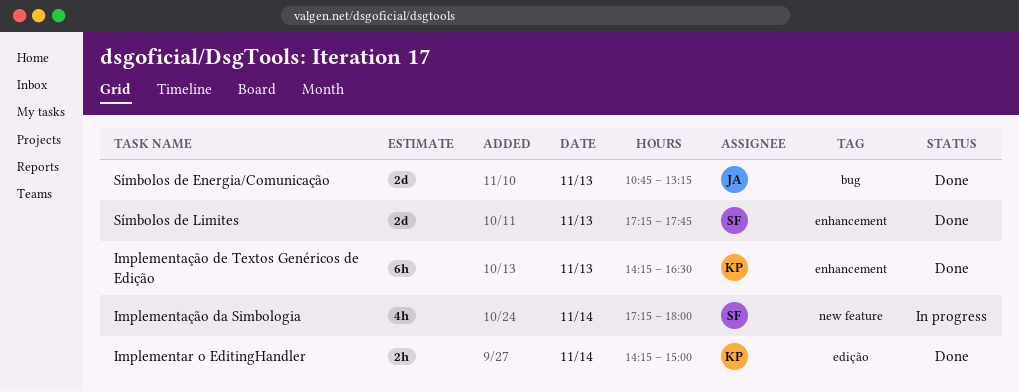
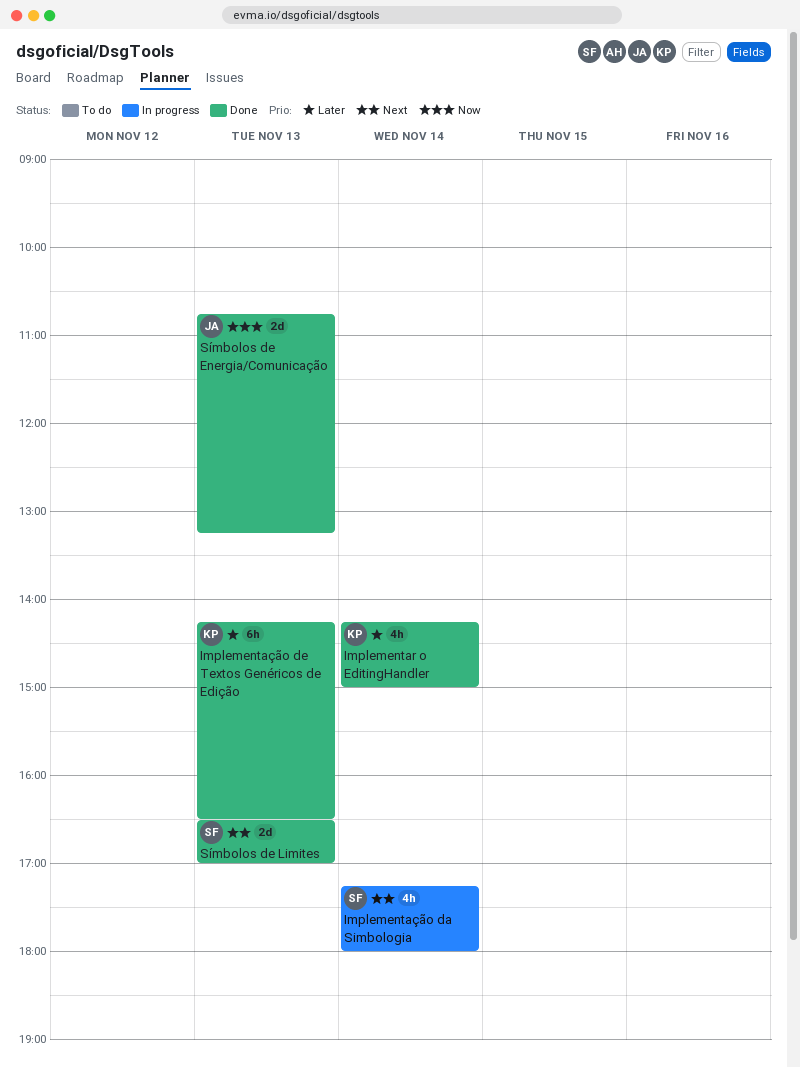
Implementar o EditingHandler, estimate: 2h -> 4h
Símbolos de Limites, begins: 17:15 -> 16:30
Símbolos de Limites, ends: 17:45 -> 17:00

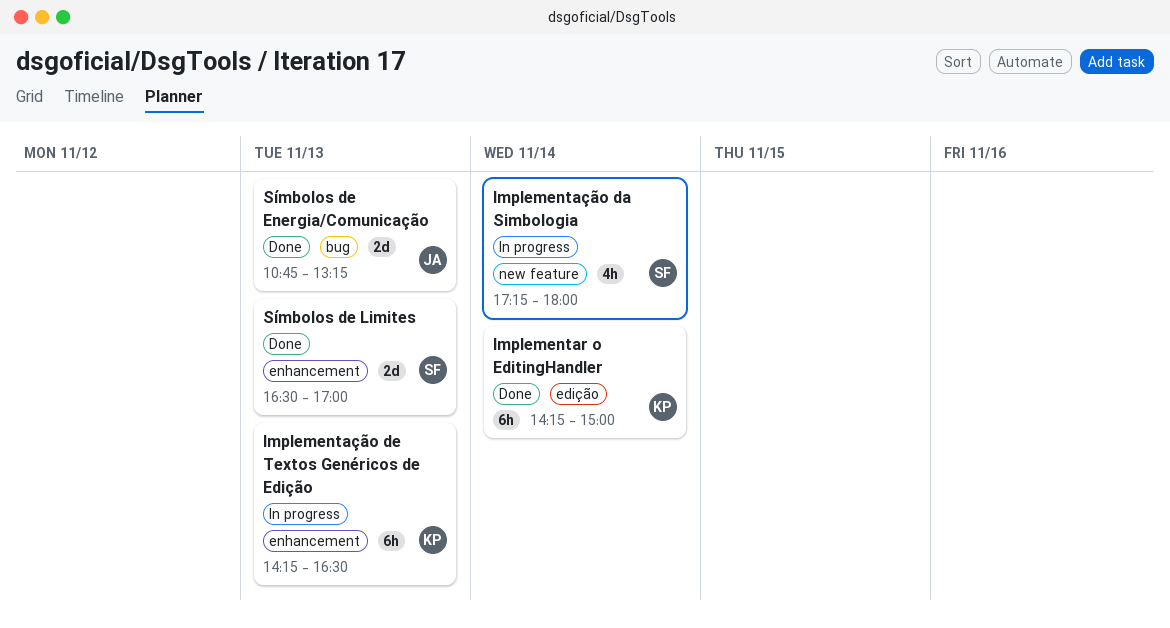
Implementar o EditingHandler, estimate: 4h -> 6h
Implementação de Textos Genéricos de Edição, status: Done -> In progress

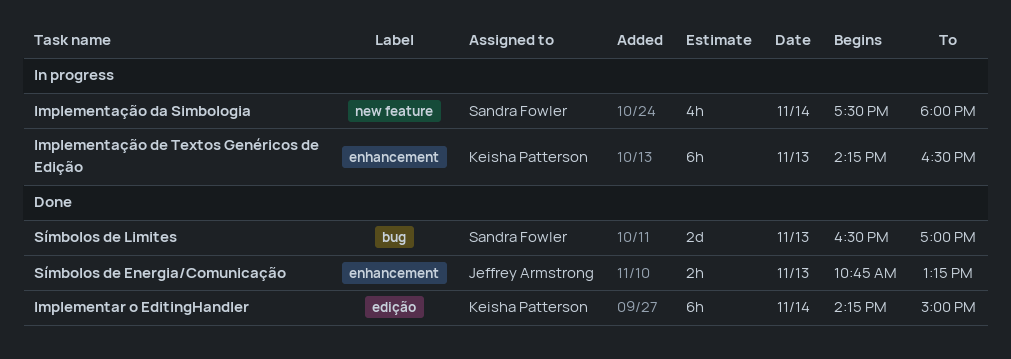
Implementação da Simbologia, begins: 17:15 -> 17:30
Símbolos de Energia/Comunicação, label: bug -> enhancement
Símbolos de Energia/Comunicação, estimate: 2d -> 2h
Símbolos de Limites, label: enhancement -> bug

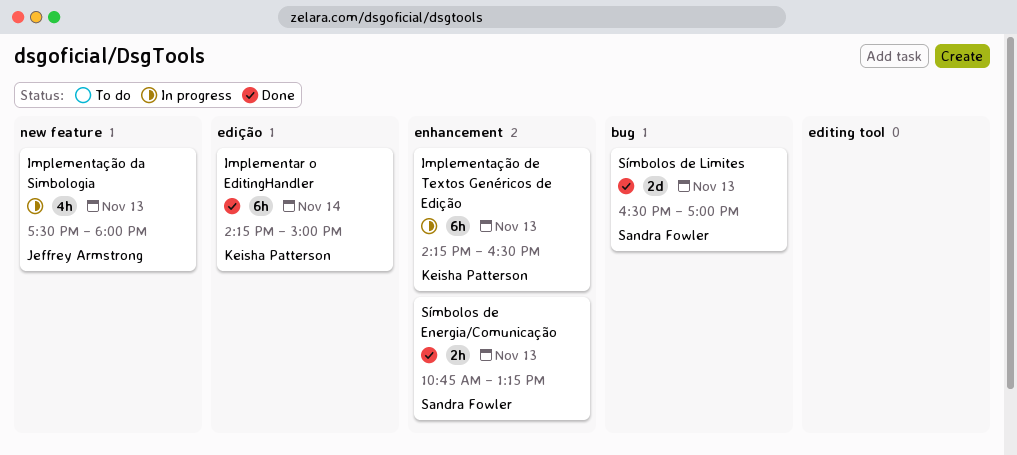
Implementação da Simbologia, owner: Sandra Fowler -> Jeffrey Armstrong
Implementação da Simbologia, day: Nov 14 -> Nov 13
Símbolos de Energia/Comunicação, owner: Jeffrey Armstrong -> Sandra Fowler

